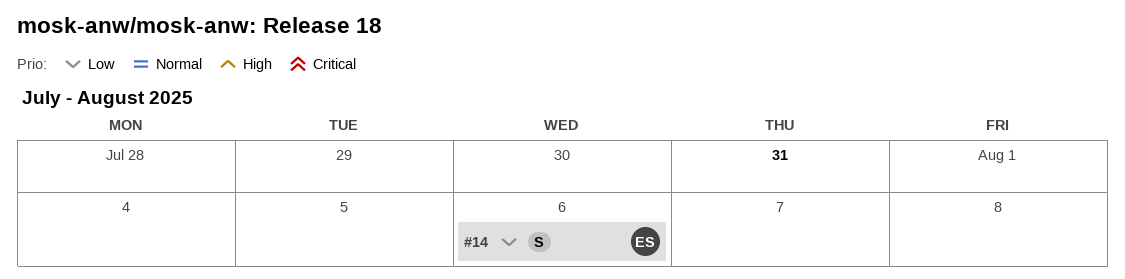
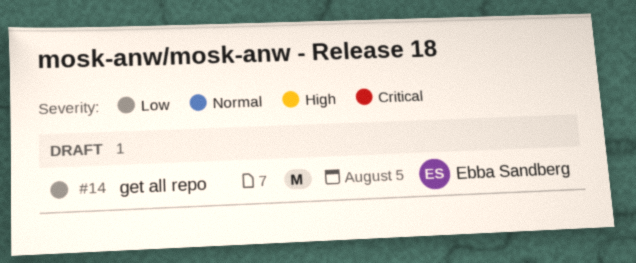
#14, estimate: S -> M
#14, due: Aug 6 -> Aug 5

